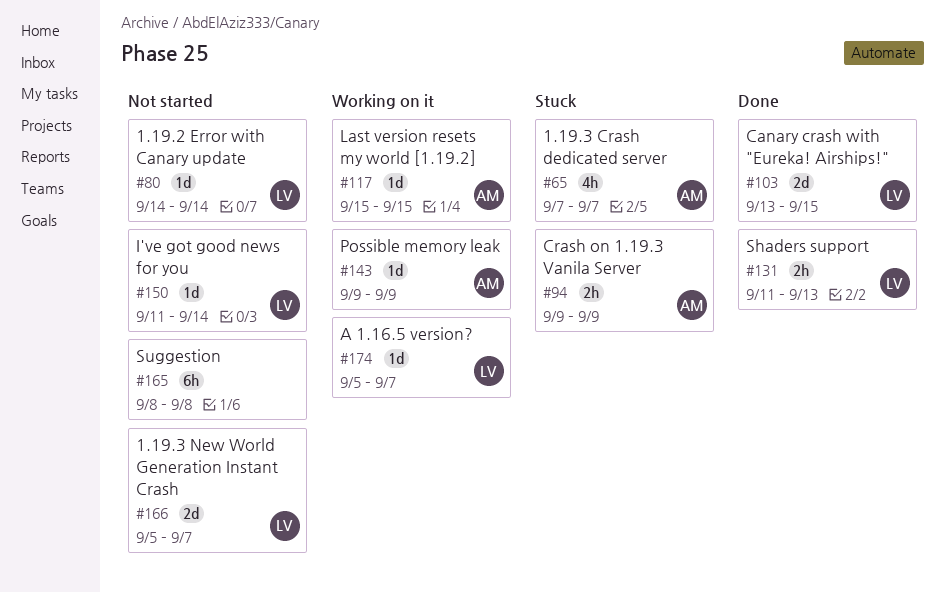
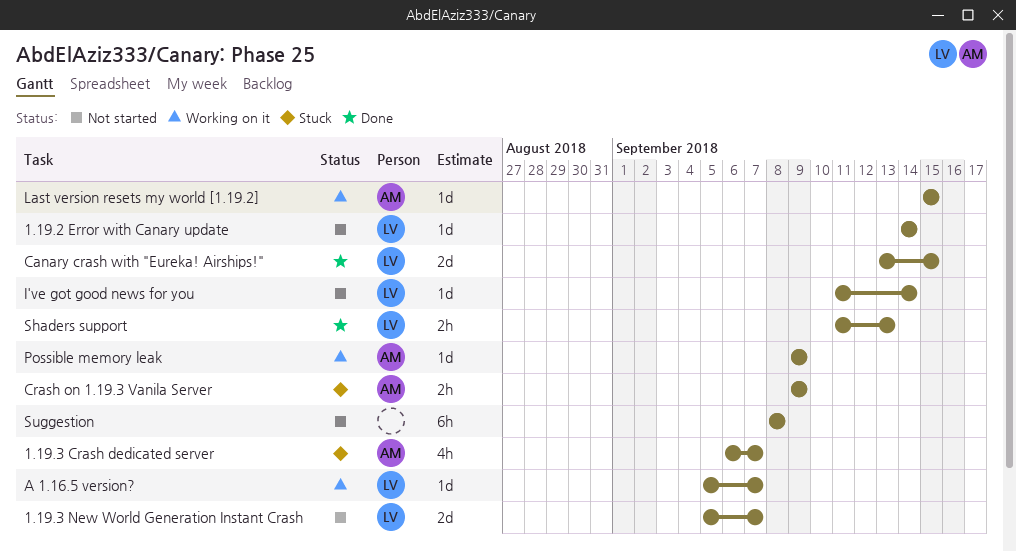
1.19.3 Crash dedicated server, start: Sep 7 -> Sep 6

